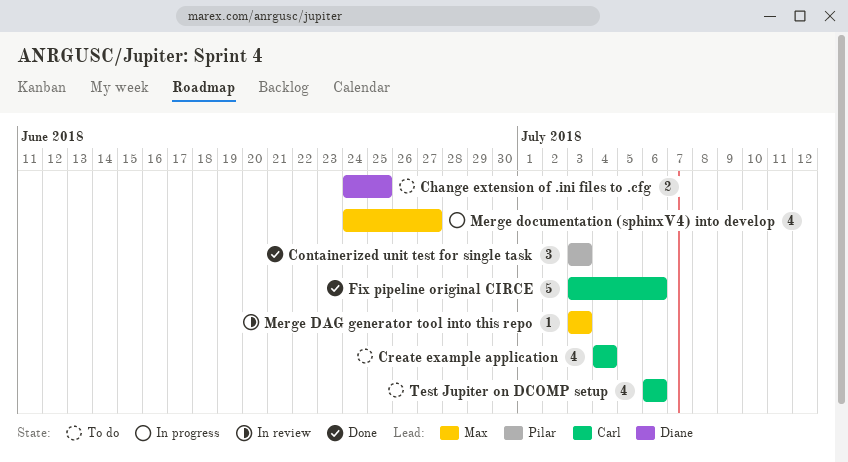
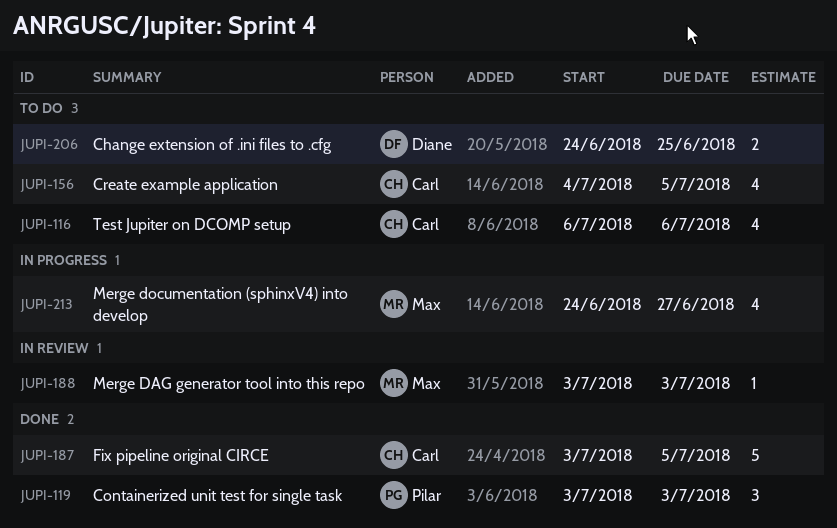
Create example application, due: Jul 4 -> Jul 5
Fix pipeline original CIRCE, due: Jul 6 -> Jul 5

